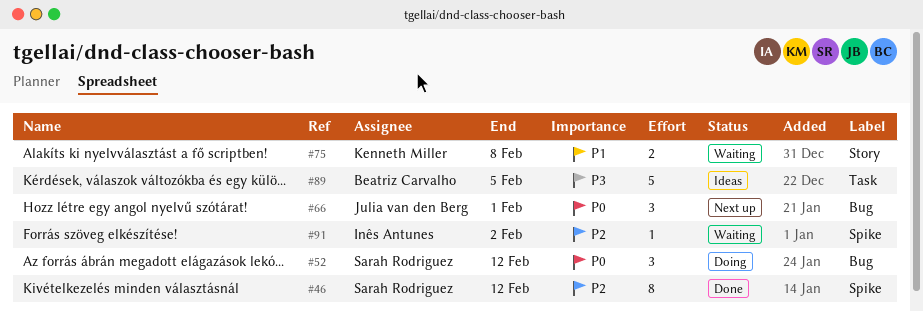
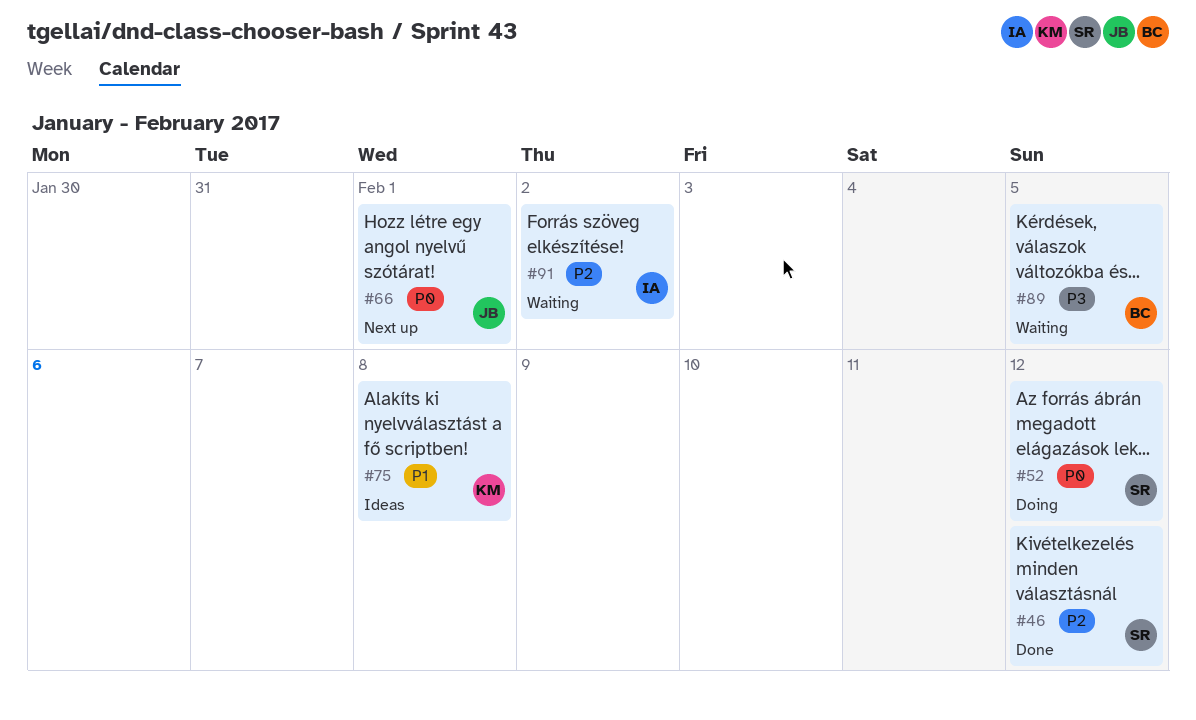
#75, status: Waiting -> Ideas
#89, status: Ideas -> Waiting

